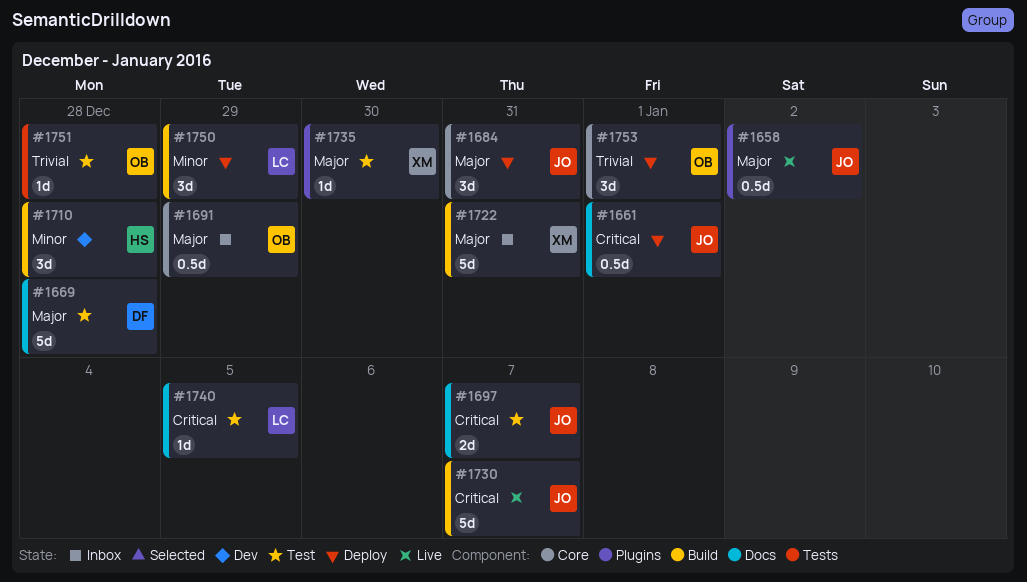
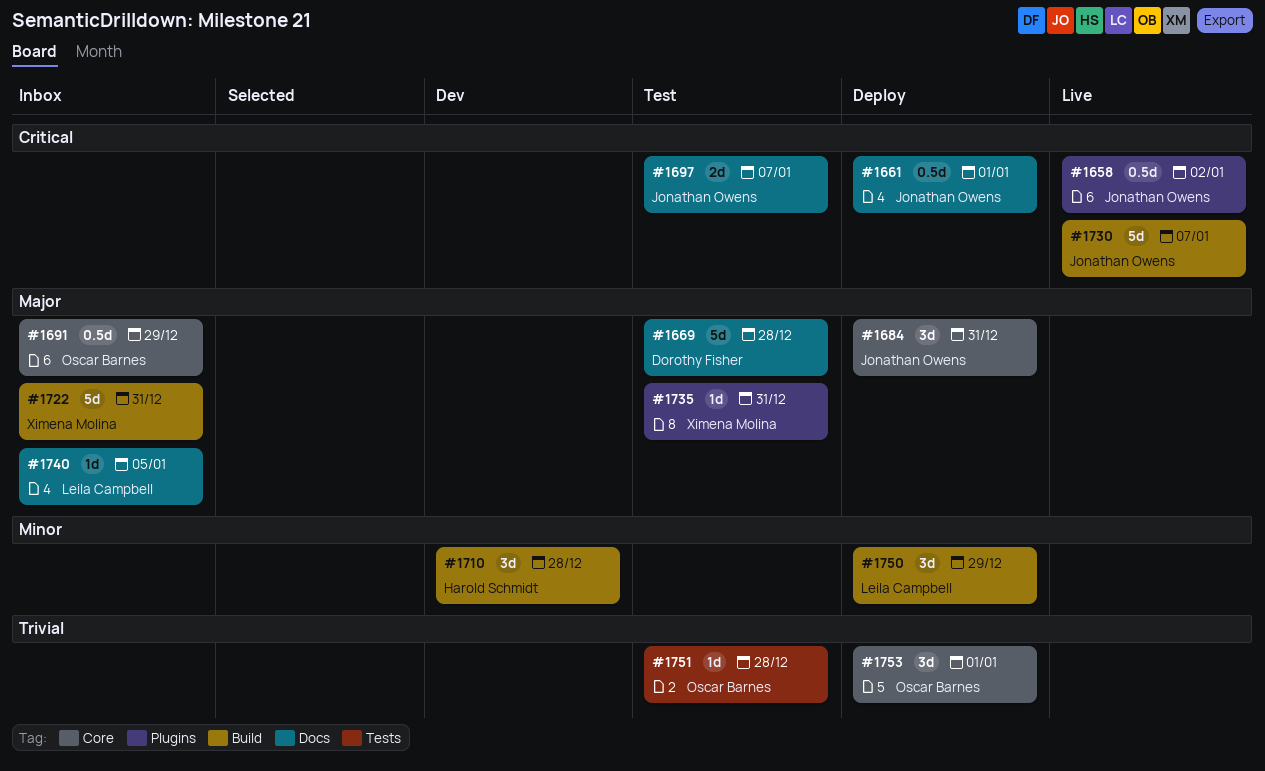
#1658, priority: Major -> Critical
#1735, due: Dec 30 -> Dec 31
#1740, status: Test -> Inbox
#1740, priority: Critical -> Major

